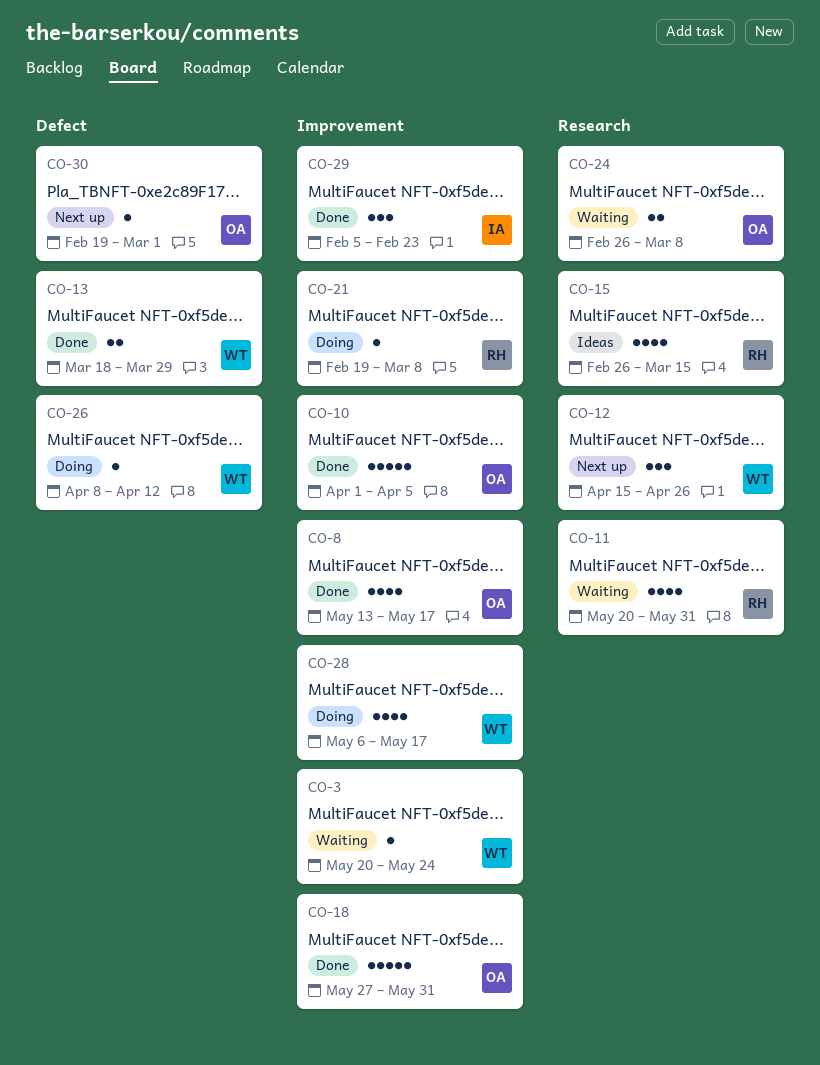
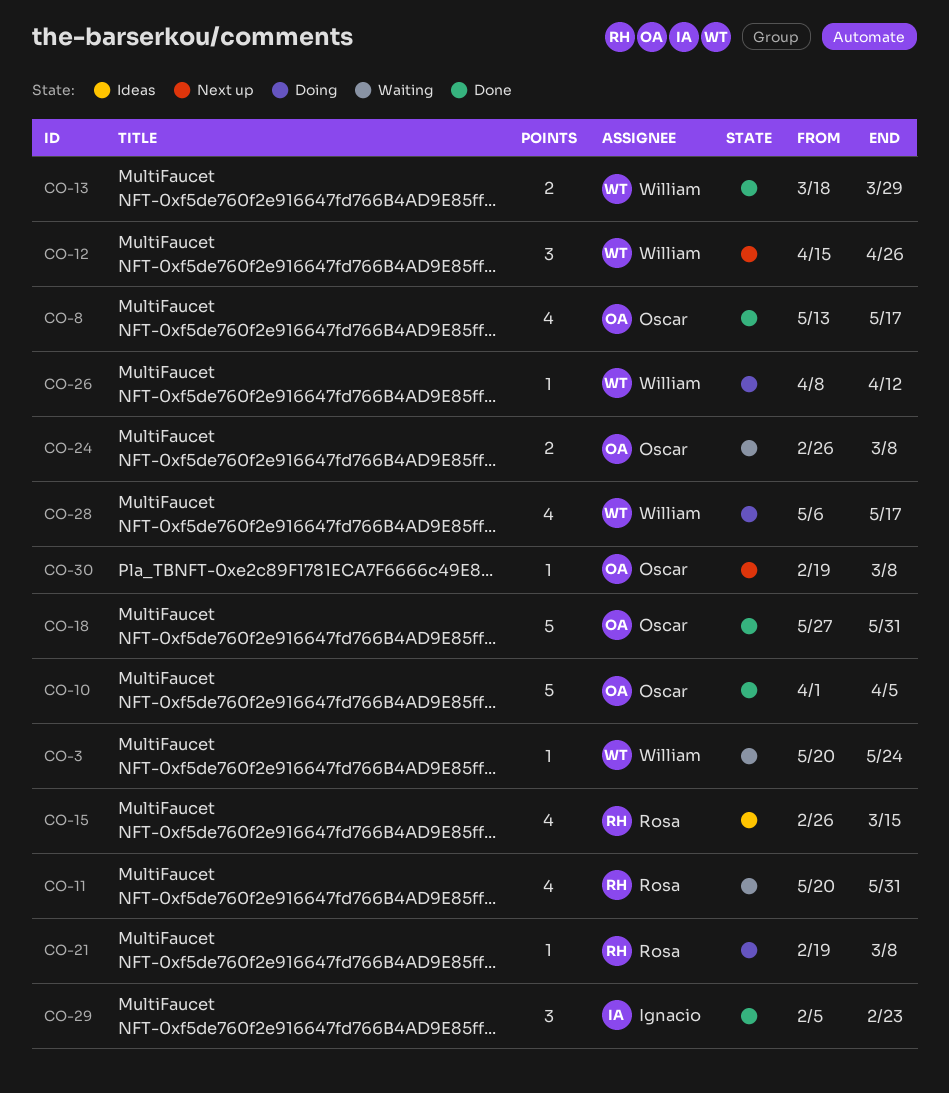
CO-30, due: Mar 1 -> Mar 8

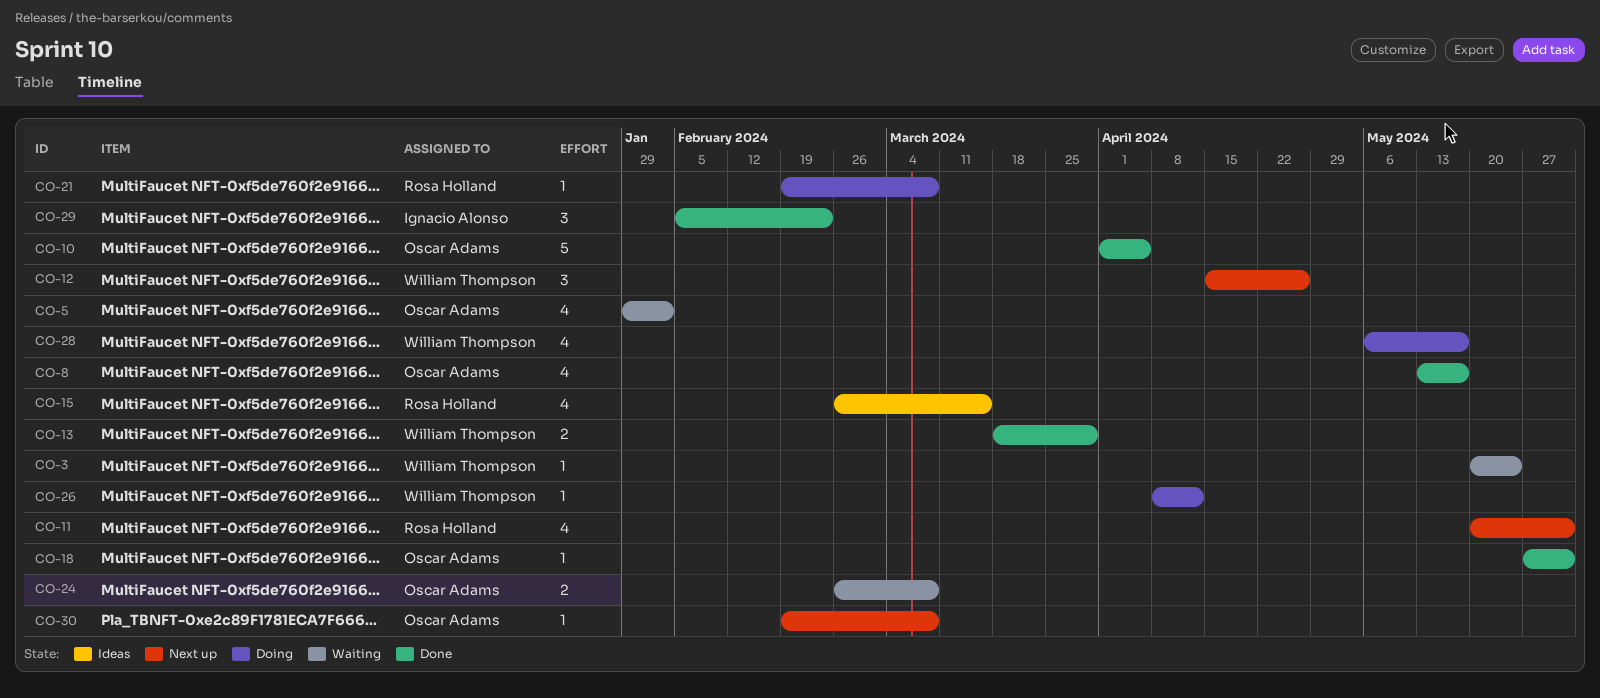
CO-5: none -> present
CO-11, status: Waiting -> Next up
CO-18, estimate: 5 -> 1

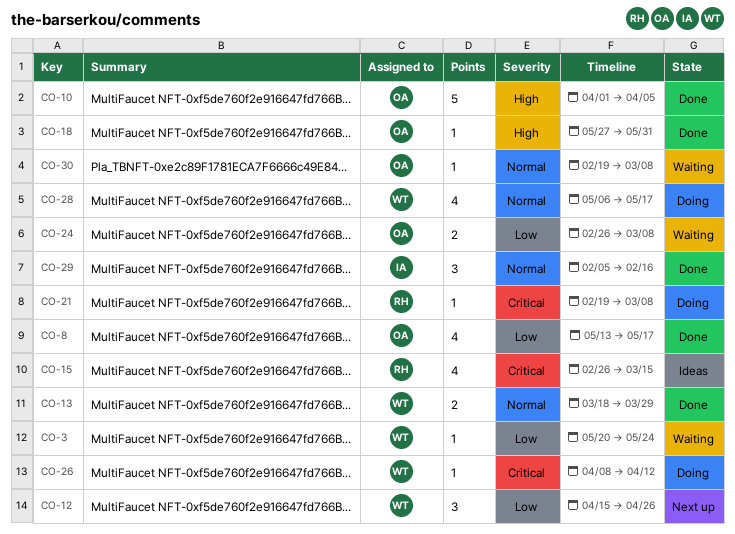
CO-5: present -> none
CO-11: present -> none
CO-29, due: Feb 23 -> Feb 16
CO-30, status: Next up -> Waiting

